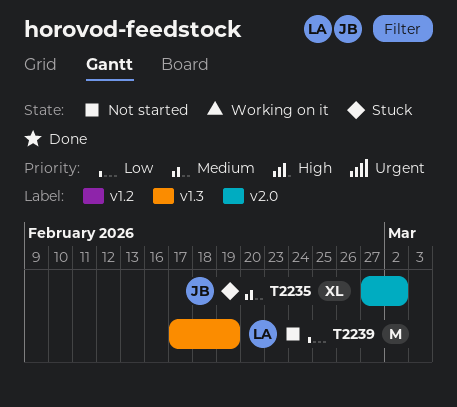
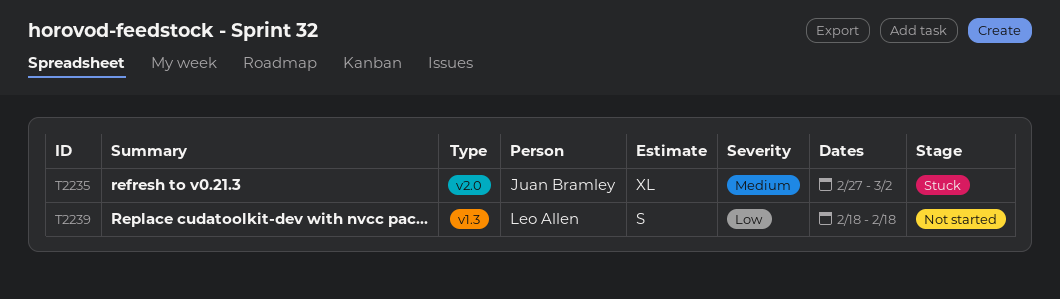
T2239, estimate: M -> S
T2239, start: Feb 17 -> Feb 18
T2239, due: Feb 19 -> Feb 18

